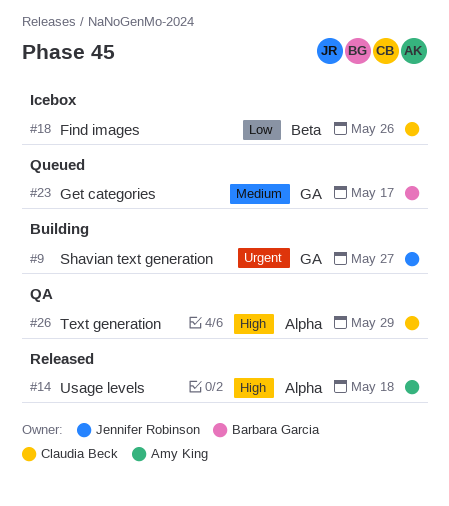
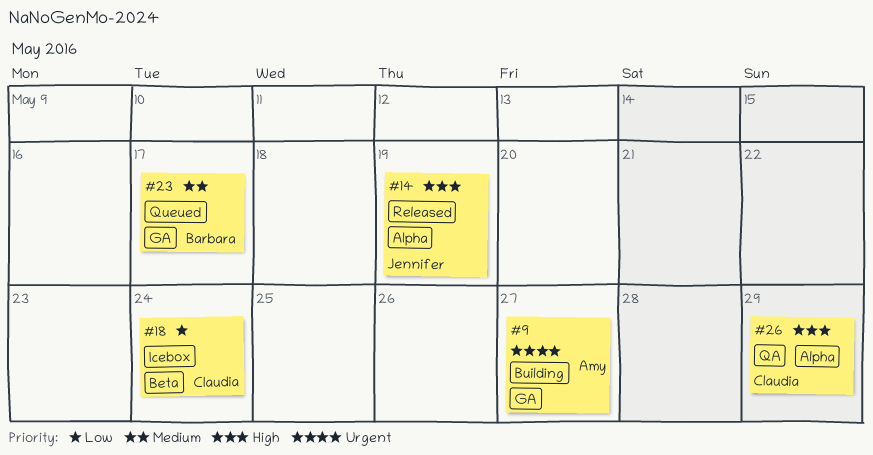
#9, owner: Jennifer Robinson -> Amy King
#14, owner: Amy King -> Jennifer Robinson
#14, due: May 18 -> May 19
#18, due: May 26 -> May 24

